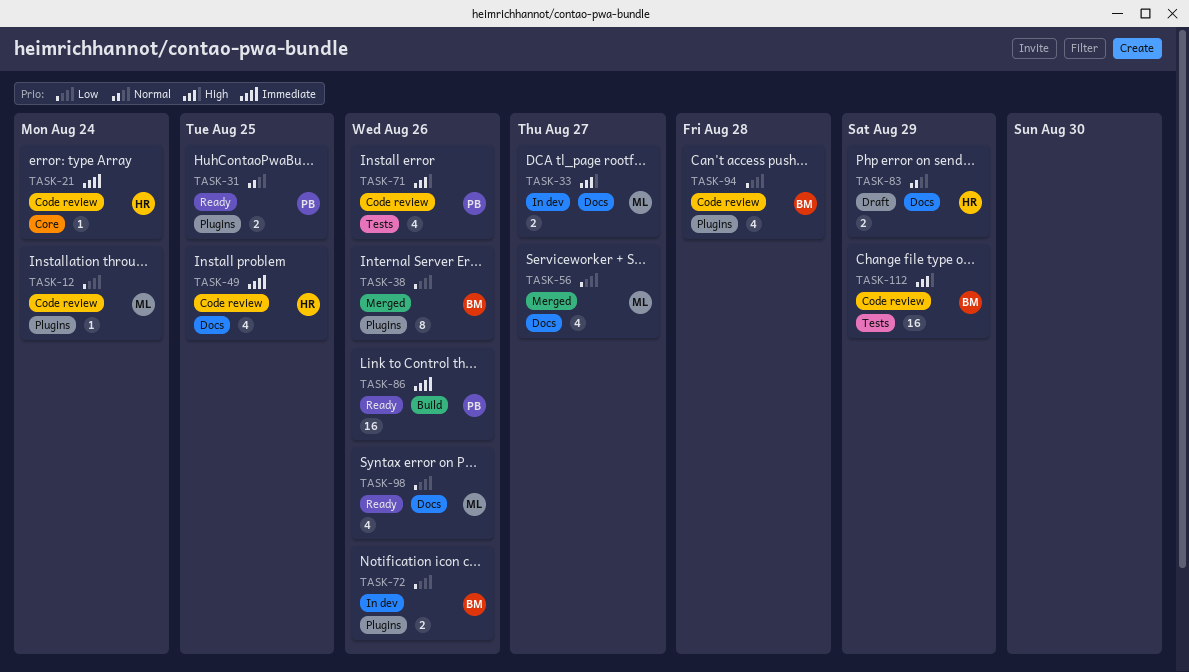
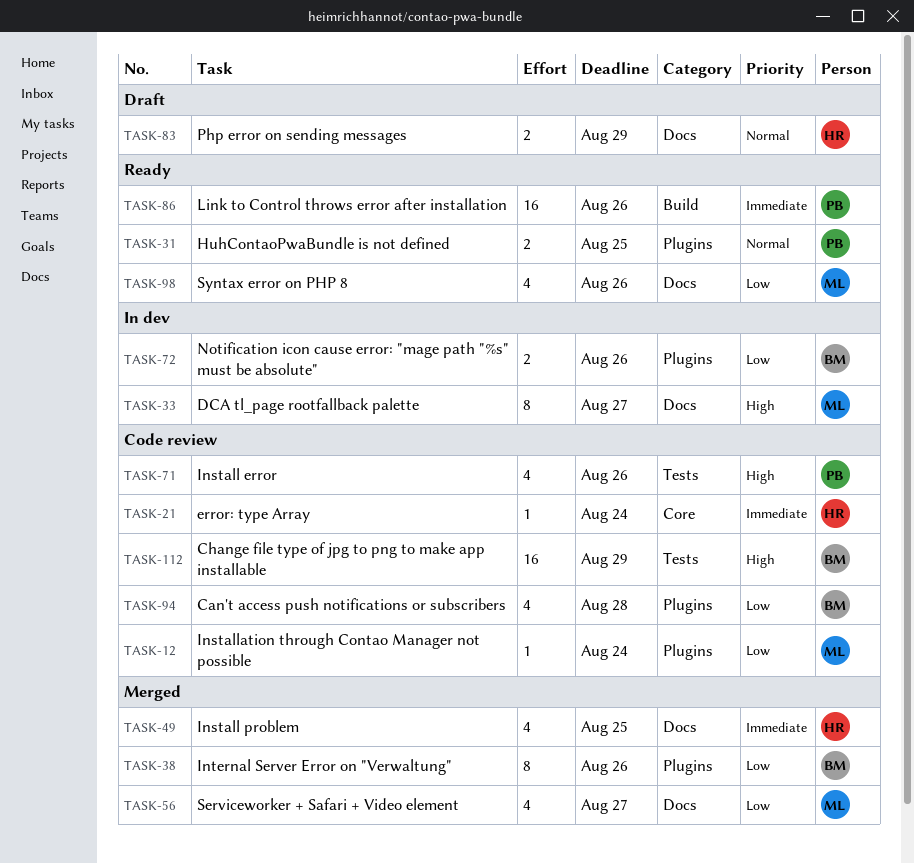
TASK-33, estimate: 2 -> 8
TASK-49, status: Code review -> Merged

